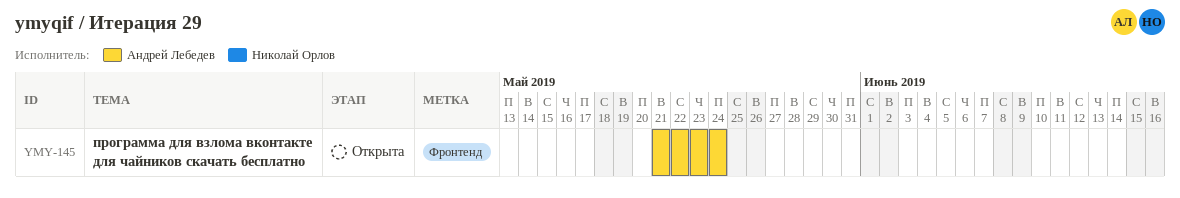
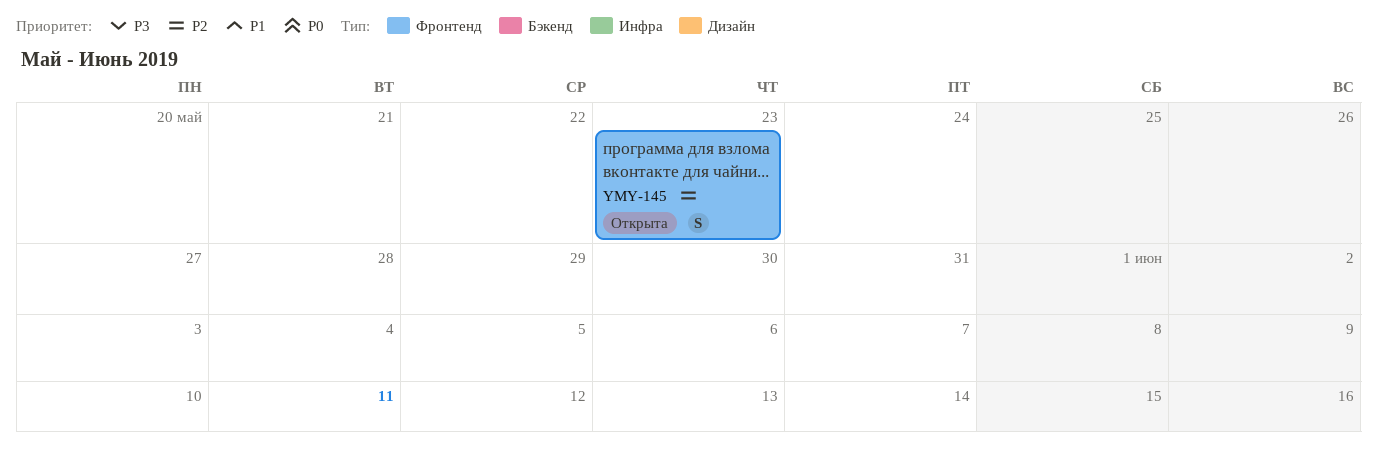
YMY-145, due: May 24 -> May 23

